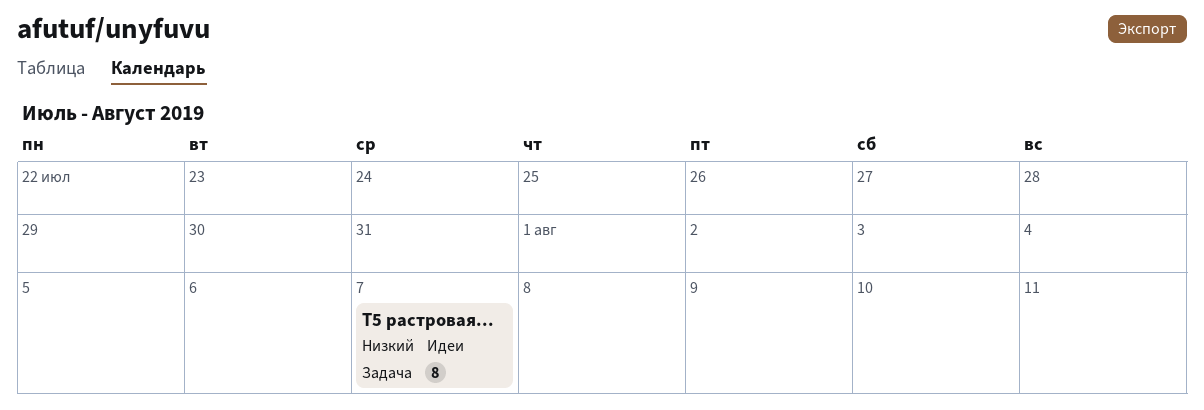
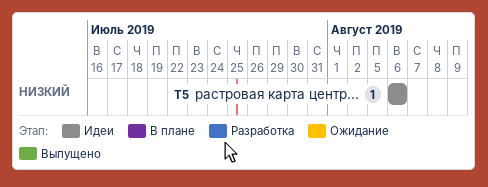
T5, estimate: 8 -> 1
T5, due: Aug 7 -> Aug 6

